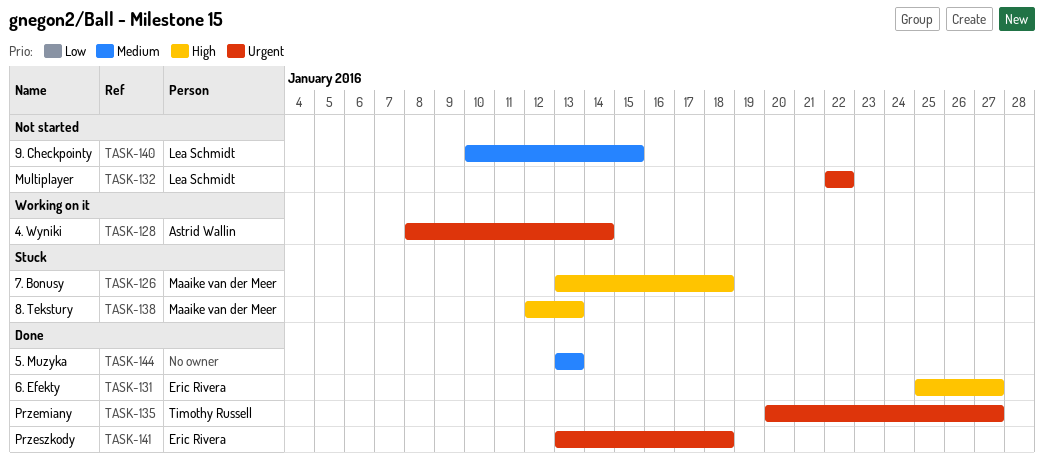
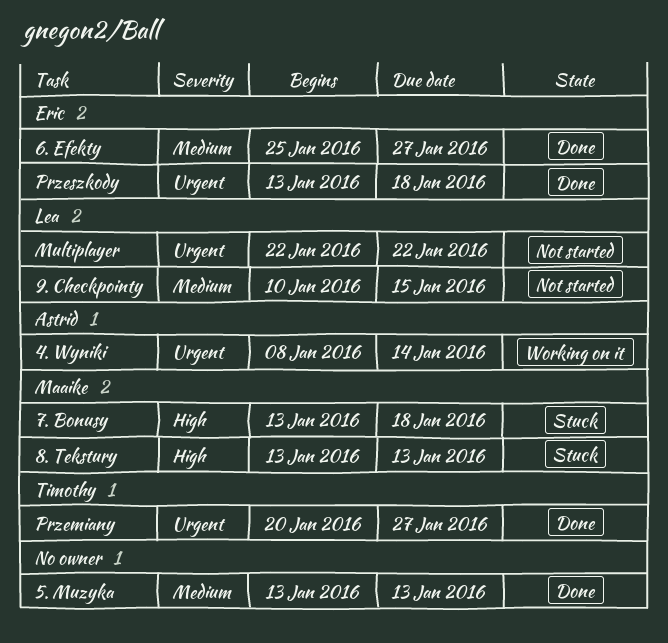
6. Efekty, priority: High -> Medium
8. Tekstury, start: Jan 12 -> Jan 13

